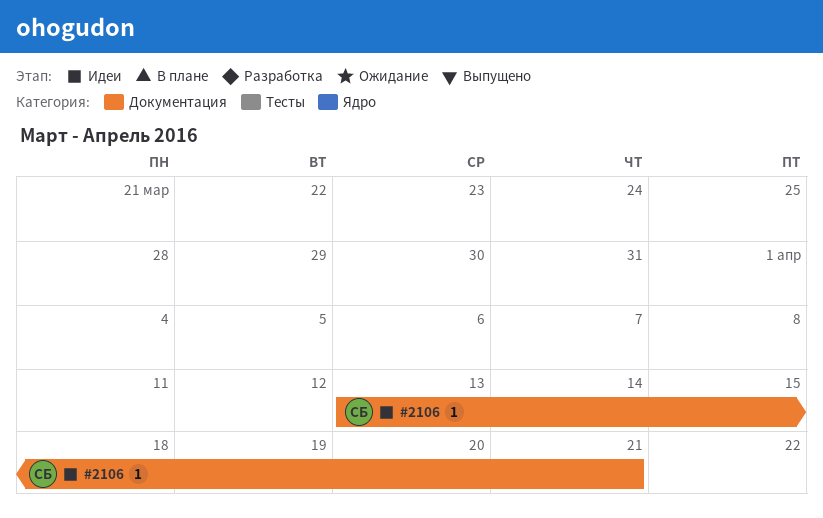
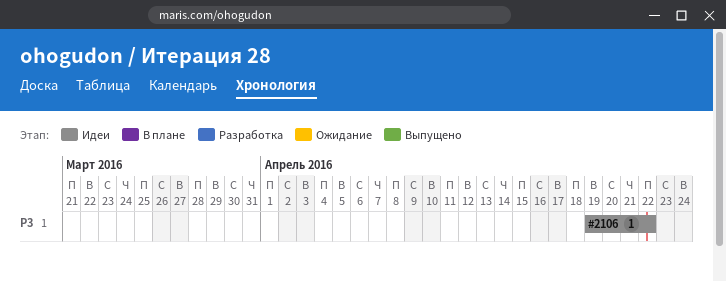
#2106, start: Apr 13 -> Apr 19
#2106, due: Apr 21 -> Apr 22

